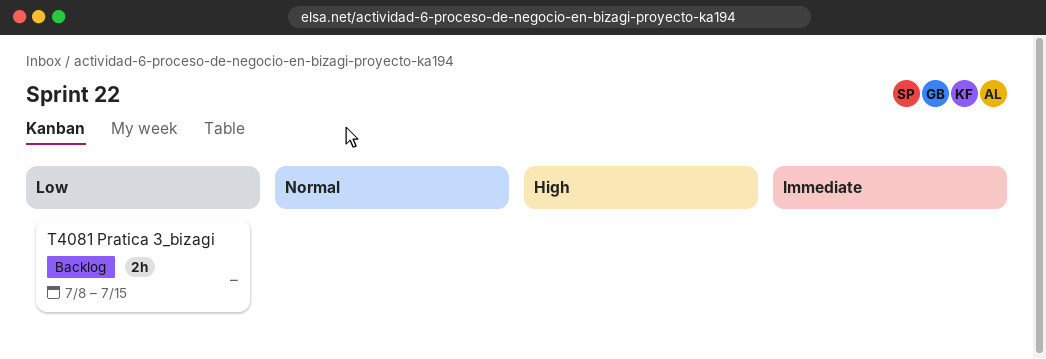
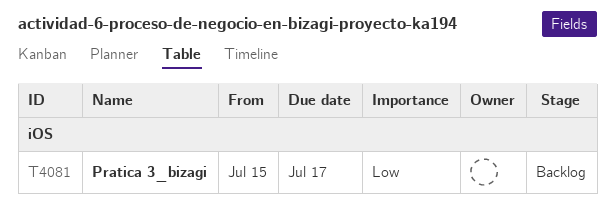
T4081, start: Jul 8 -> Jul 15
T4081, due: Jul 15 -> Jul 17

